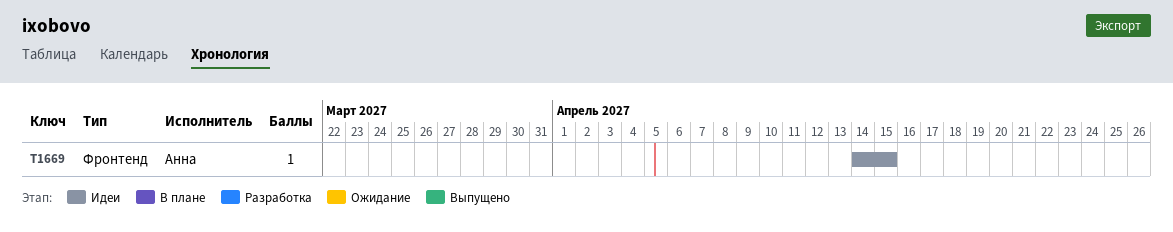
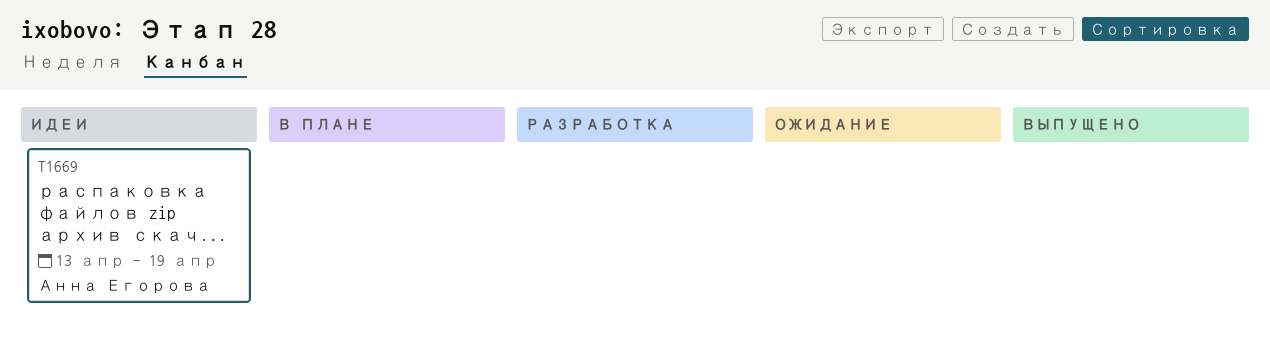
T1669, start: Apr 14 -> Apr 13
T1669, due: Apr 15 -> Apr 19

